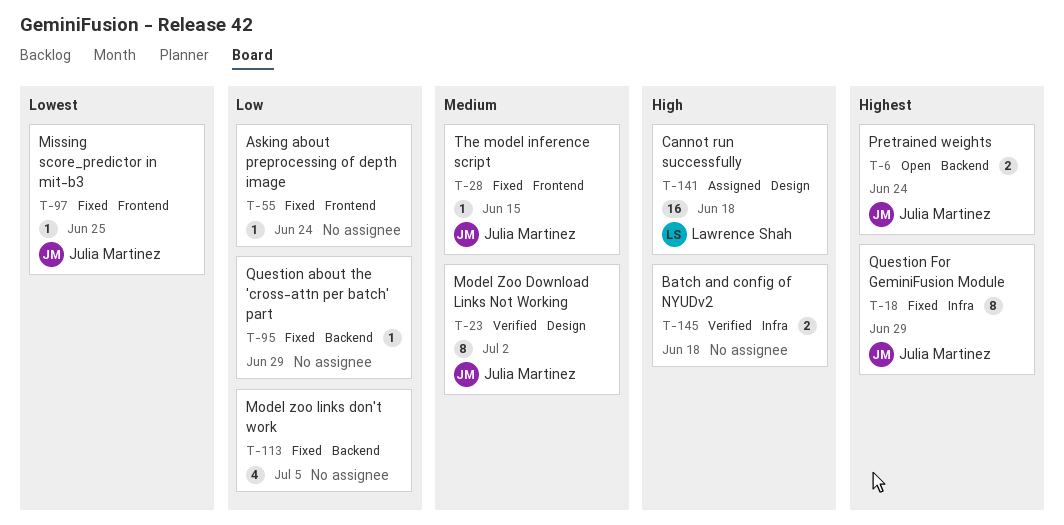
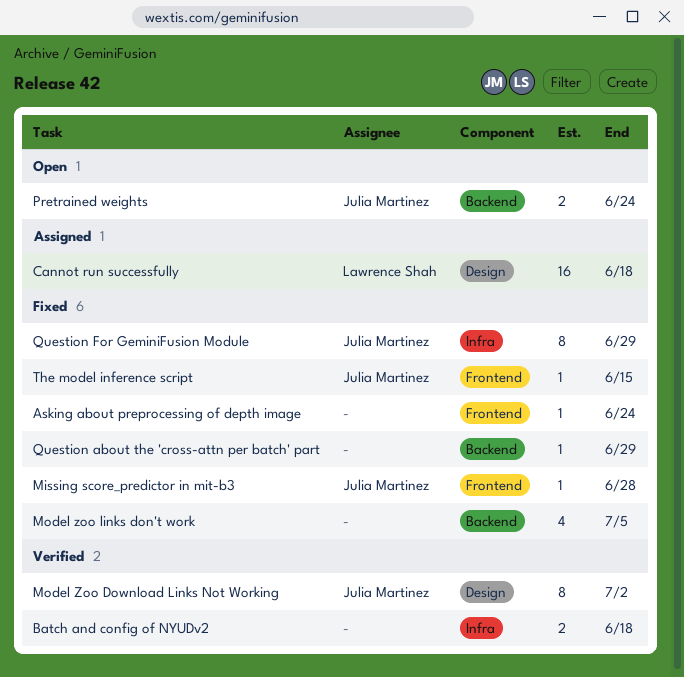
Missing score_predictor in mit-b3, due: Jun 25 -> Jun 28

